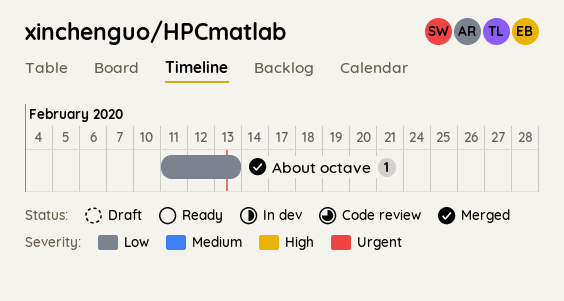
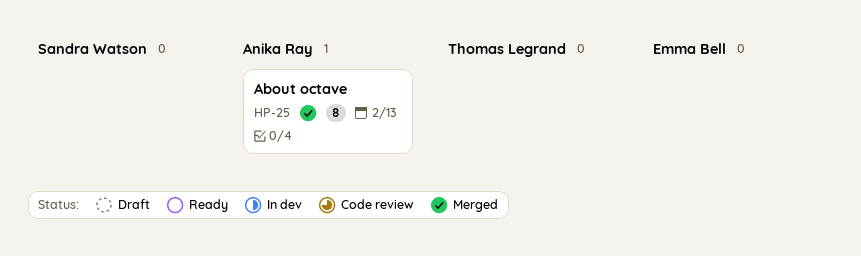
About octave, estimate: 1 -> 8

